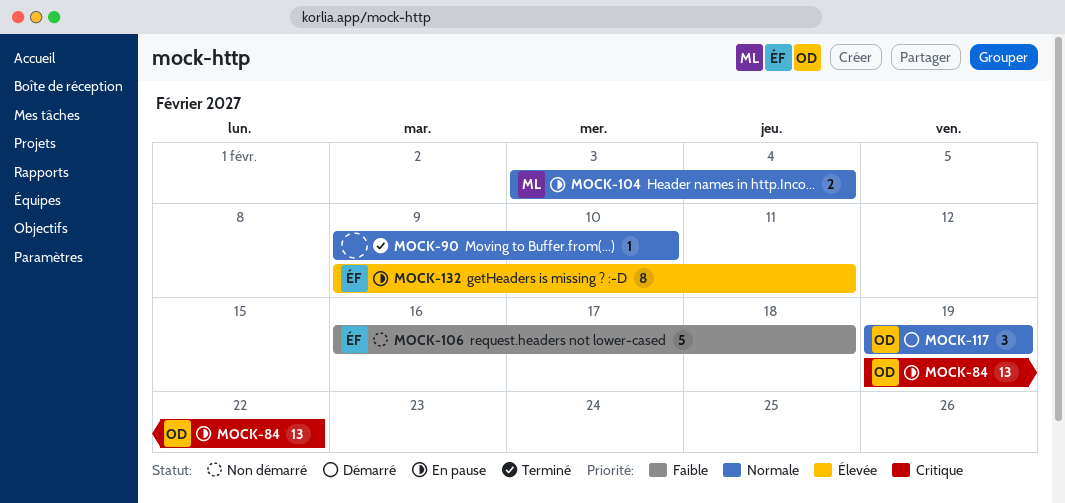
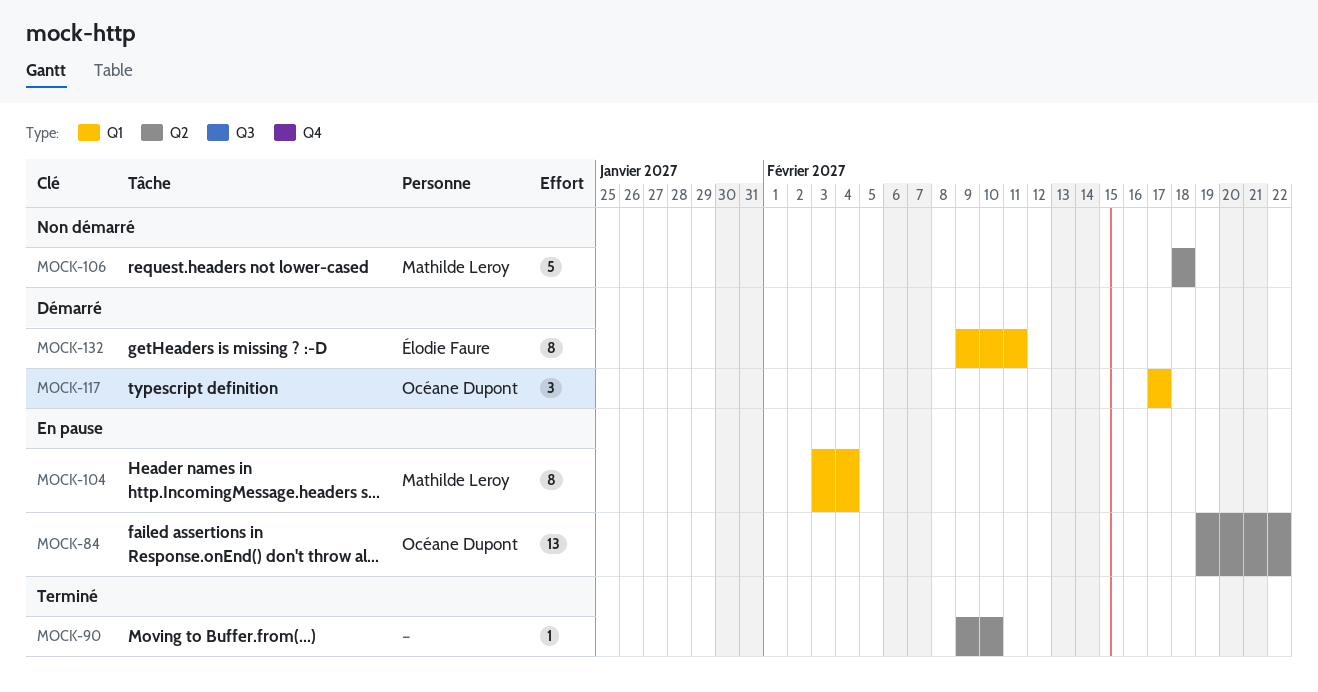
MOCK-104, estimate: 2 -> 8
MOCK-106, owner: Élodie Faure -> Mathilde Leroy
MOCK-106, start: Feb 16 -> Feb 18
MOCK-117, start: Feb 19 -> Feb 17
MOCK-117, due: Feb 19 -> Feb 17
MOCK-132, status: En pause -> Démarré

